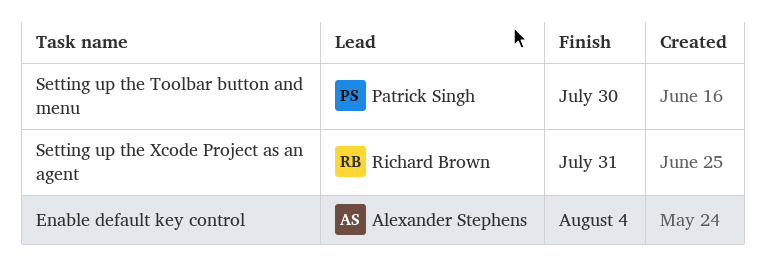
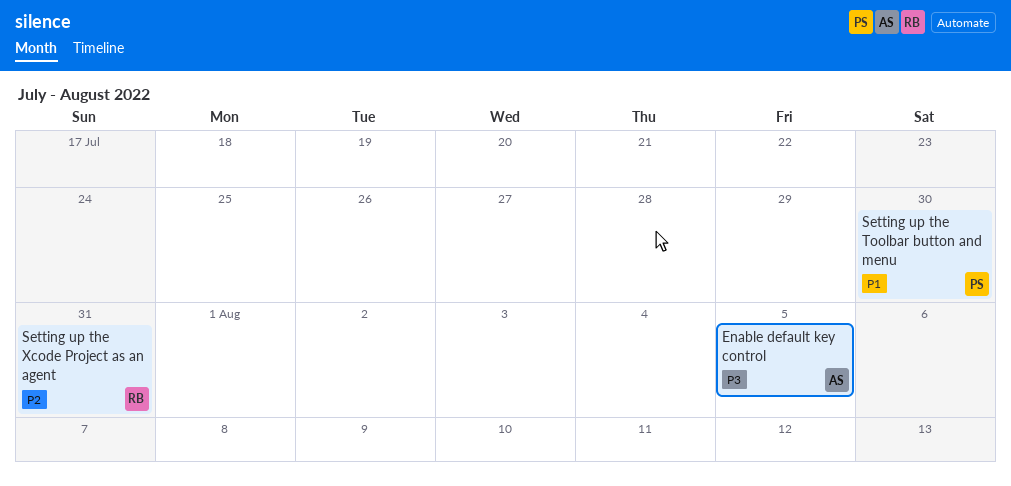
Enable default key control, due: Aug 4 -> Aug 5

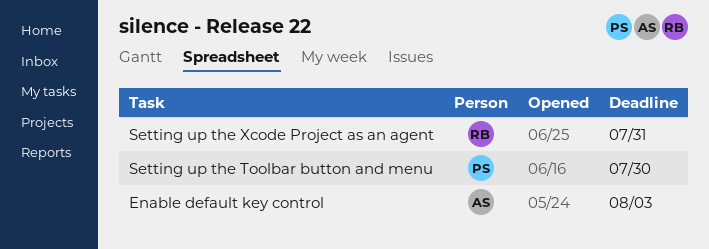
Enable default key control, due: Aug 5 -> Aug 3

